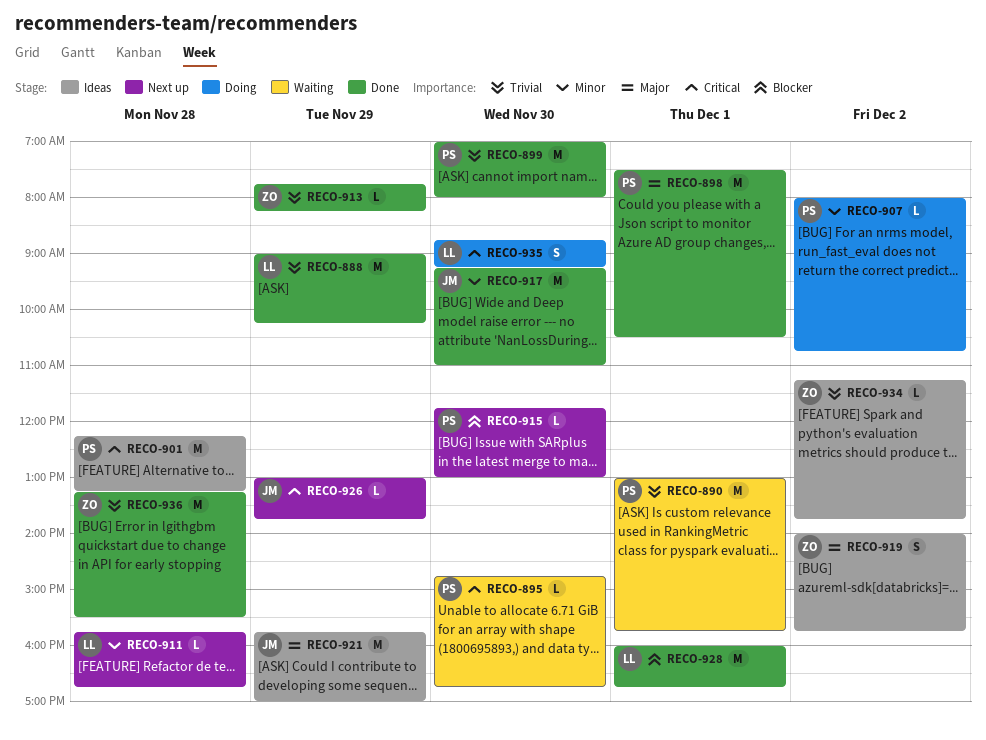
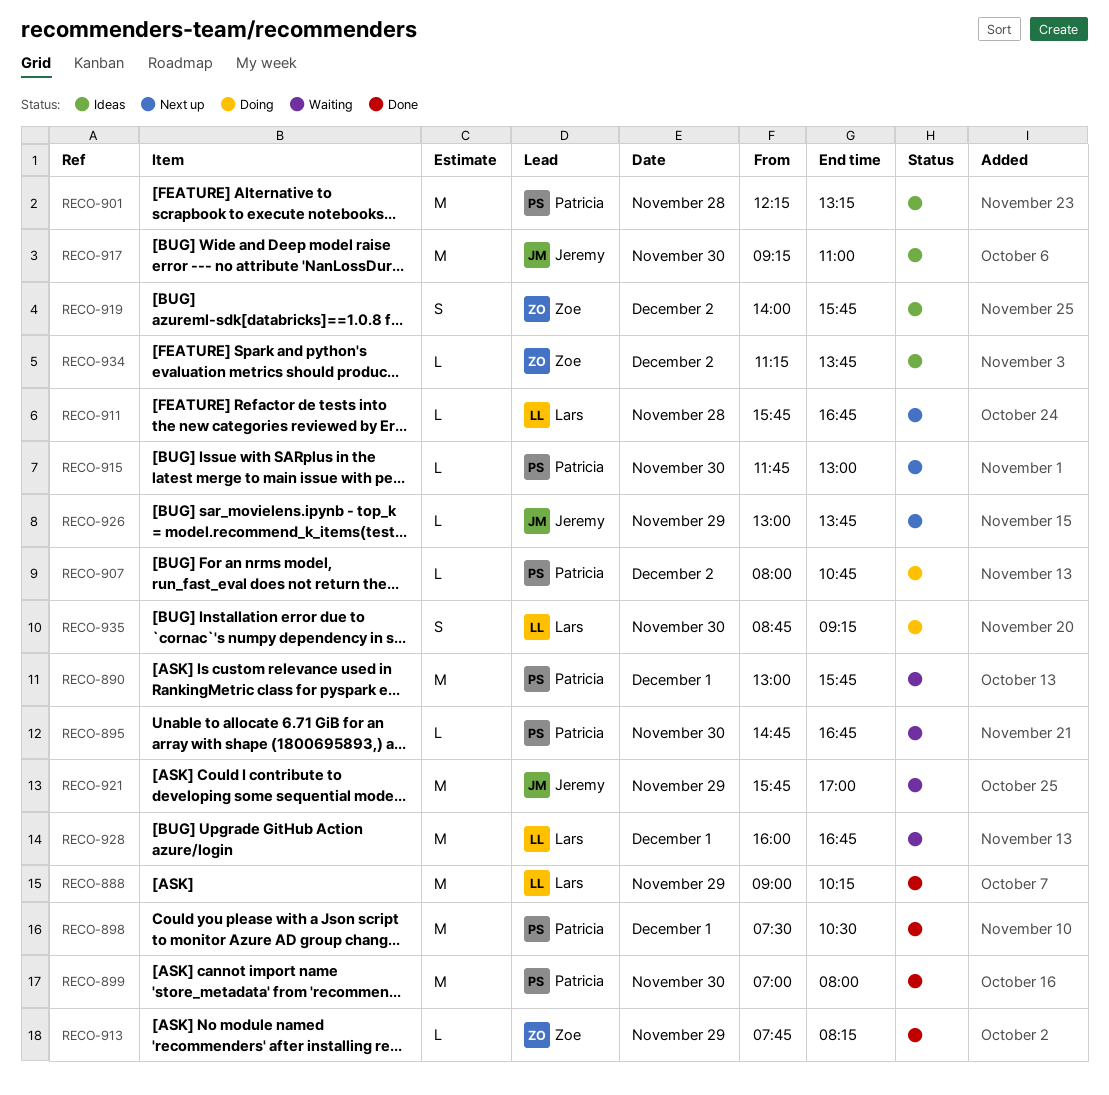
RECO-917, status: Done -> Ideas
RECO-921, status: Ideas -> Waiting
RECO-928, status: Done -> Waiting
RECO-936: present -> none

